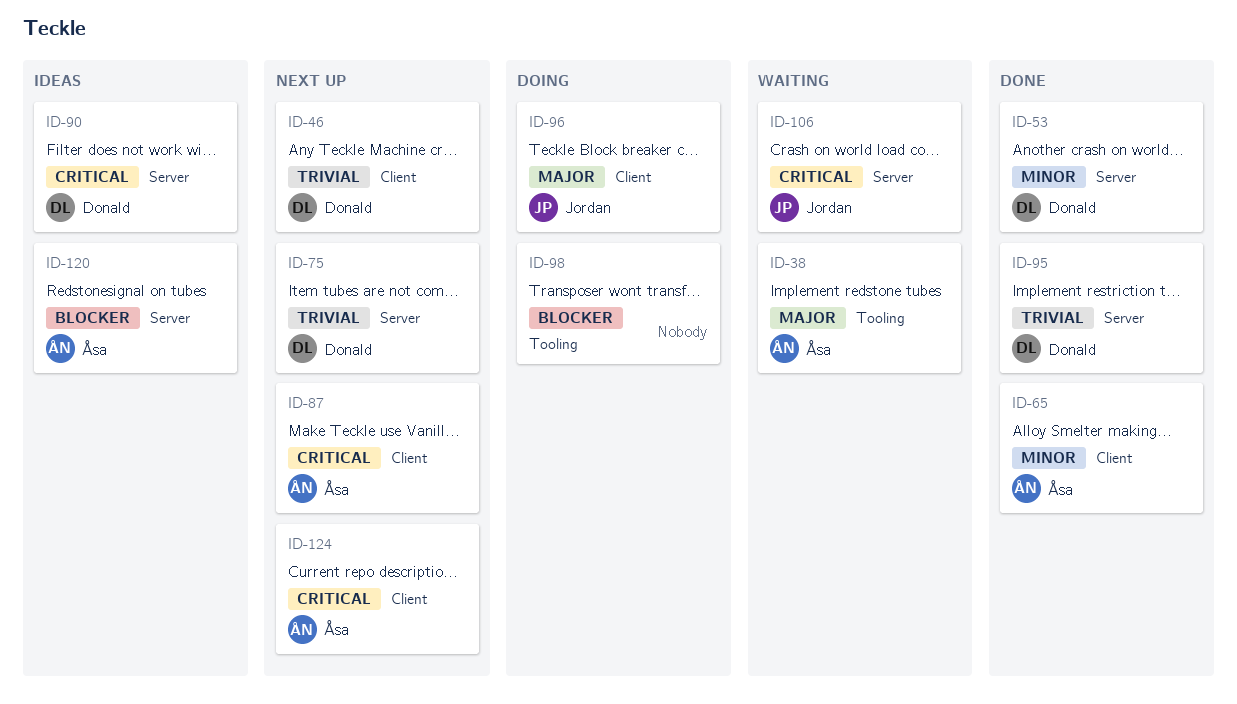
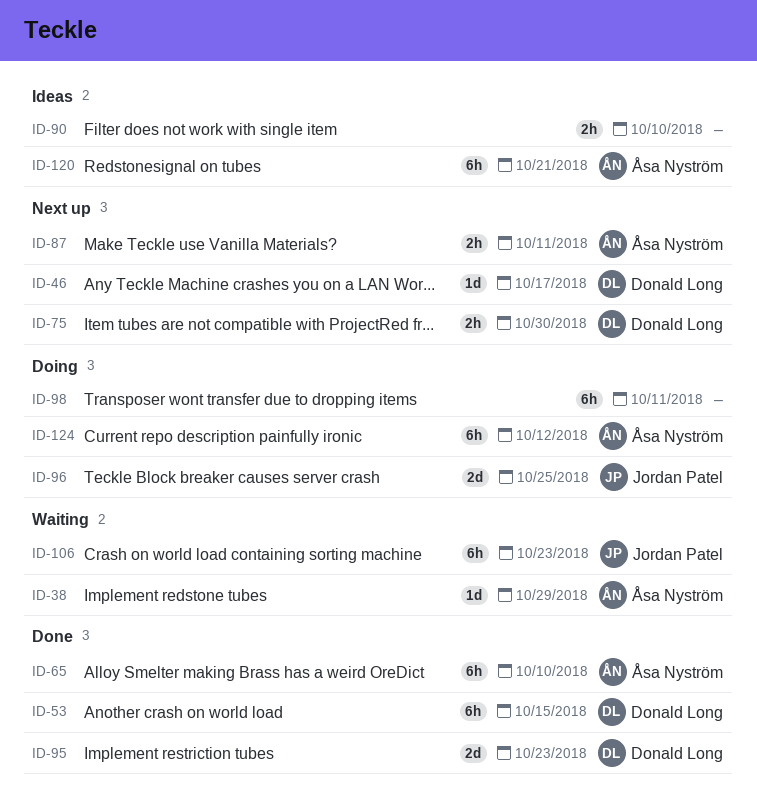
ID-90, owner: Donald Long -> none
ID-124, status: Next up -> Doing

